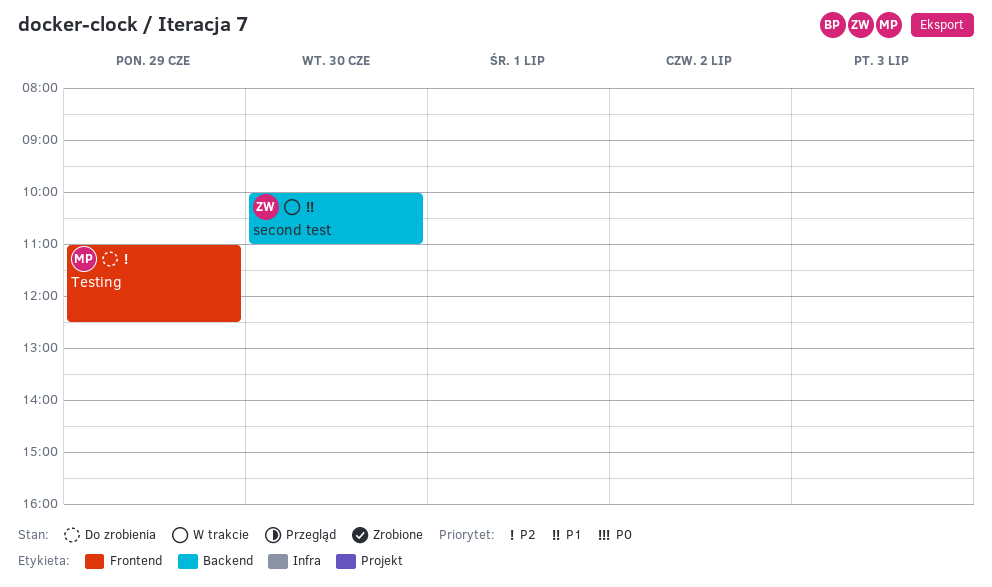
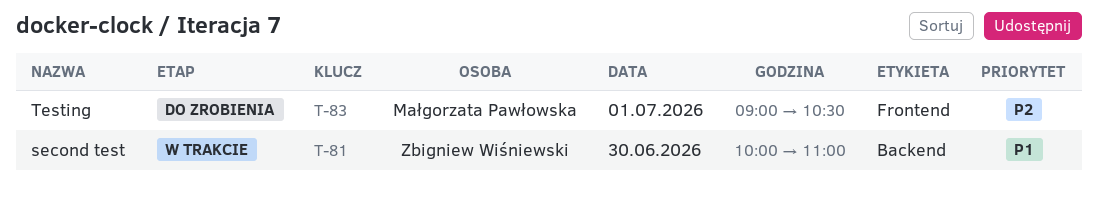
Testing, day: Jun 29 -> Jul 1
Testing, begins: 11:00 -> 09:00
Testing, ends: 12:30 -> 10:30

